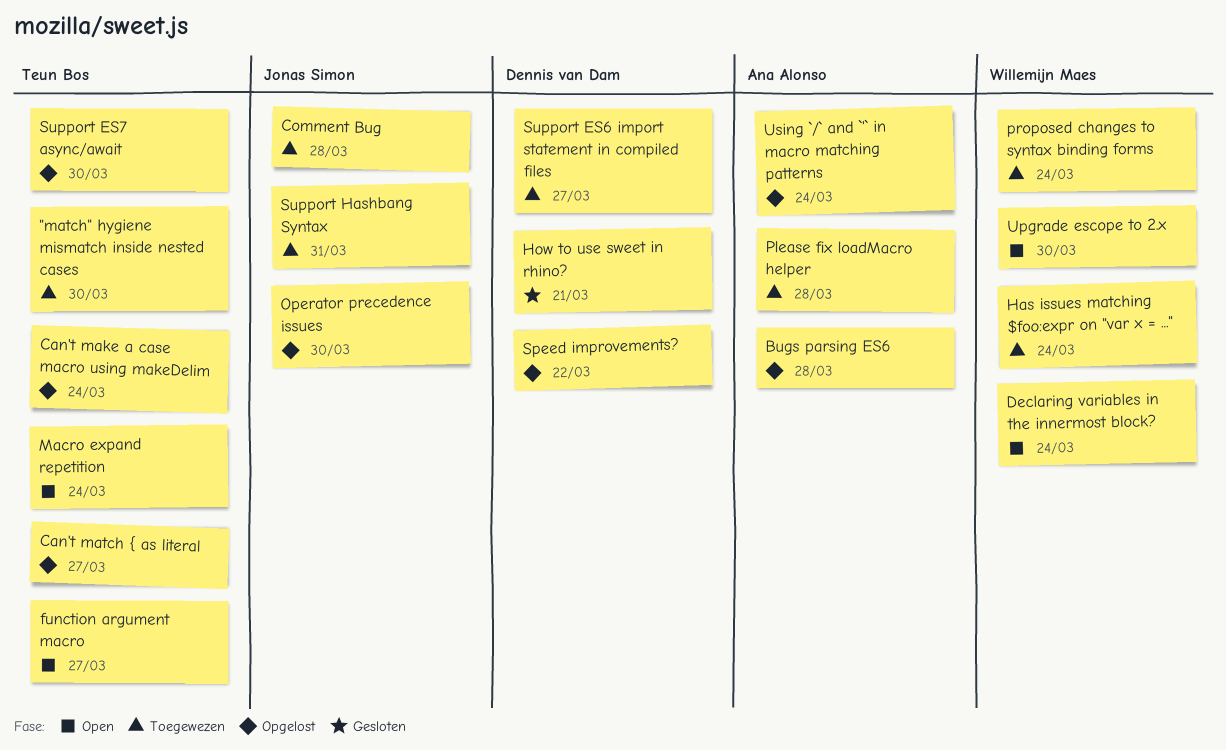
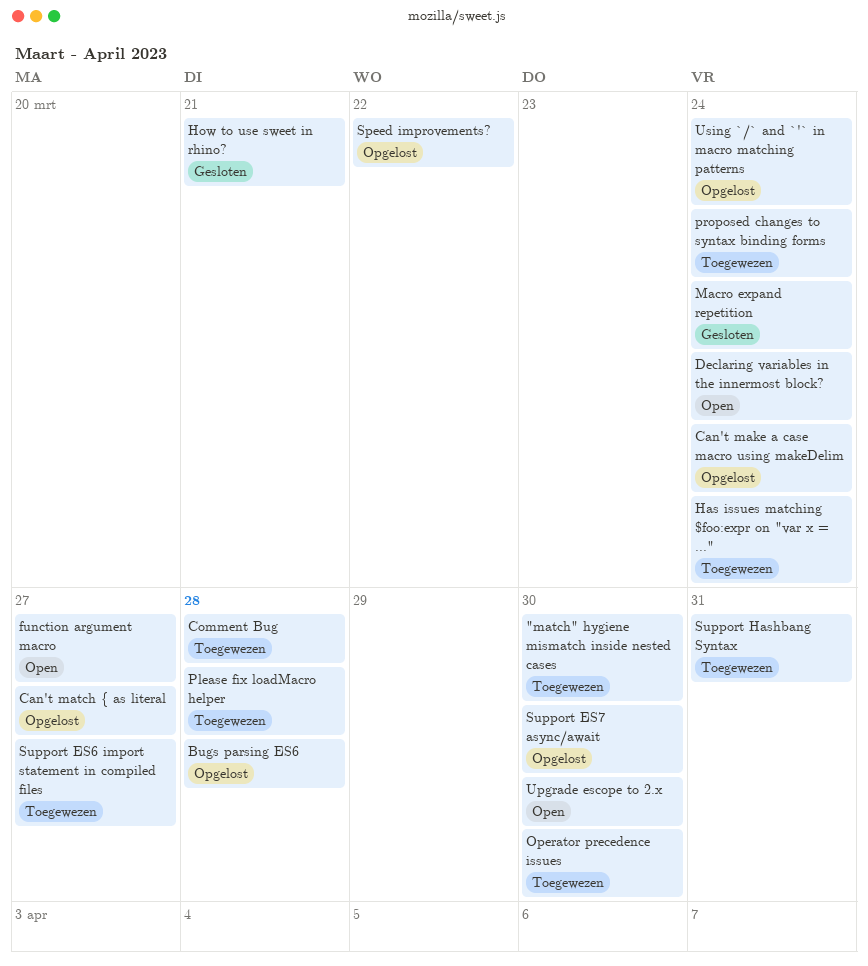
Macro expand repetition, status: Open -> Gesloten
Operator precedence issues, status: Opgelost -> Toegewezen

